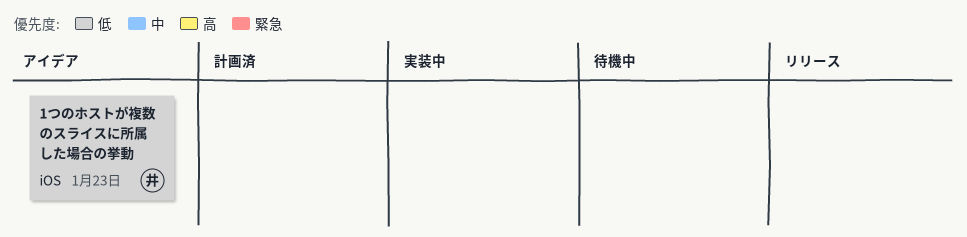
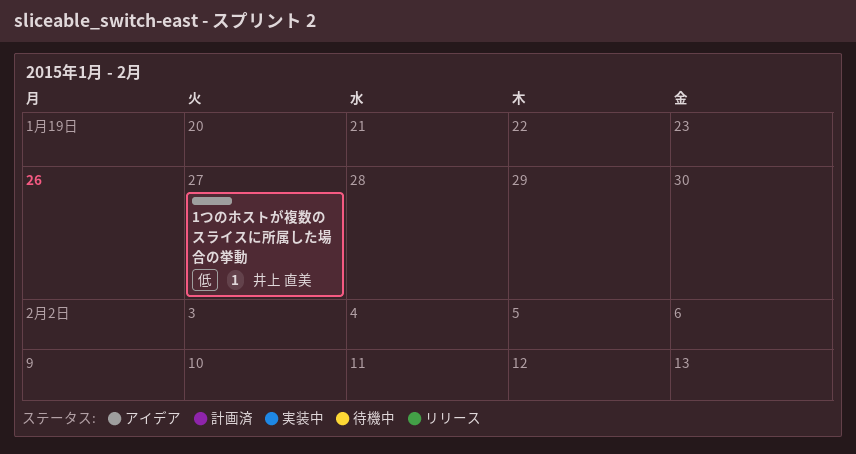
1つのホストが複数のスライスに所属した場合の挙動, due: Jan 23 -> Jan 27

